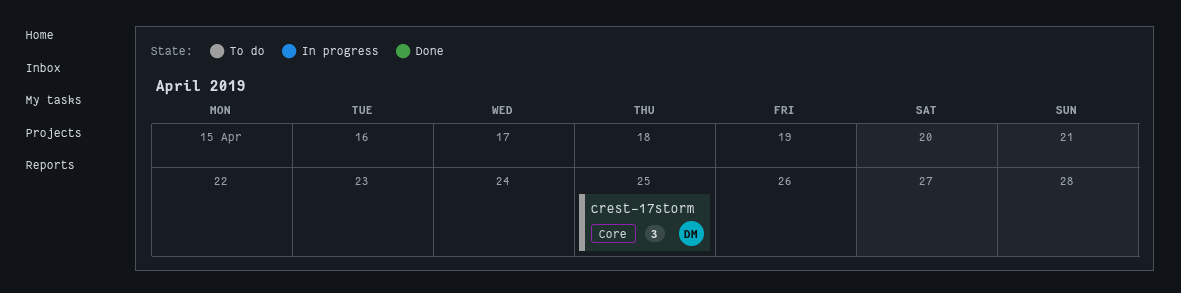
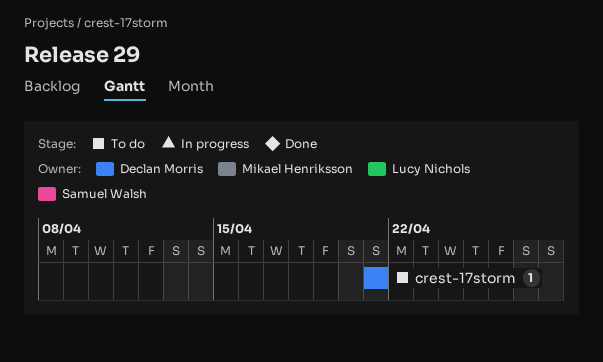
crest-17storm, estimate: 3 -> 1
crest-17storm, due: Apr 25 -> Apr 21

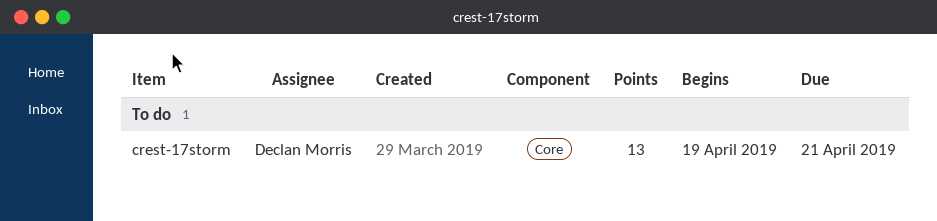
crest-17storm, estimate: 1 -> 13
crest-17storm, start: Apr 21 -> Apr 19

